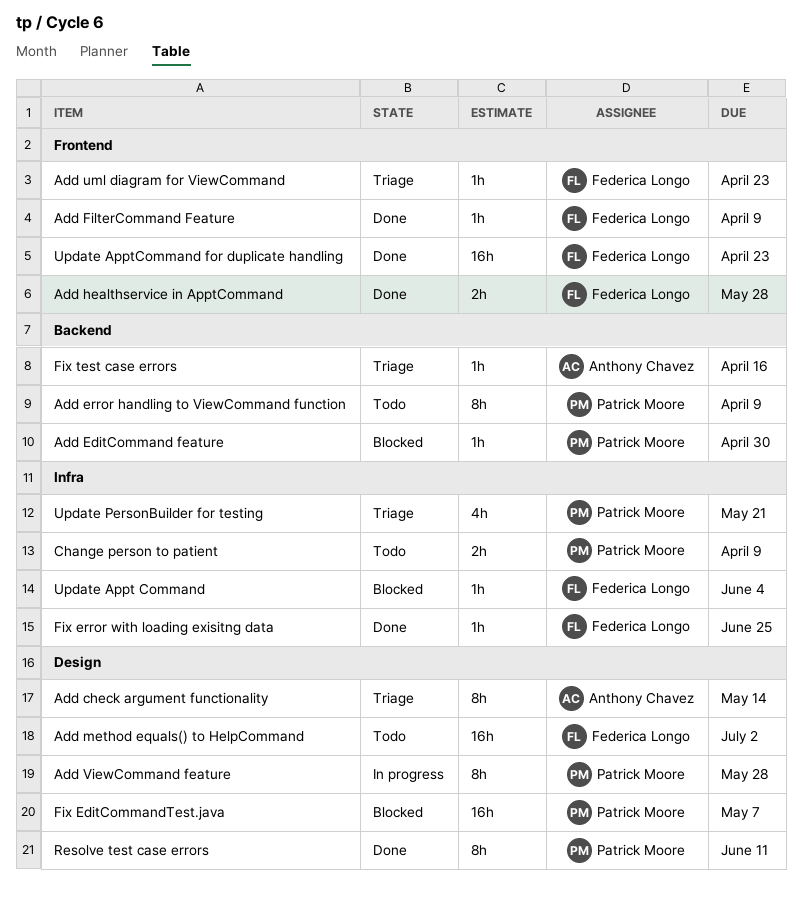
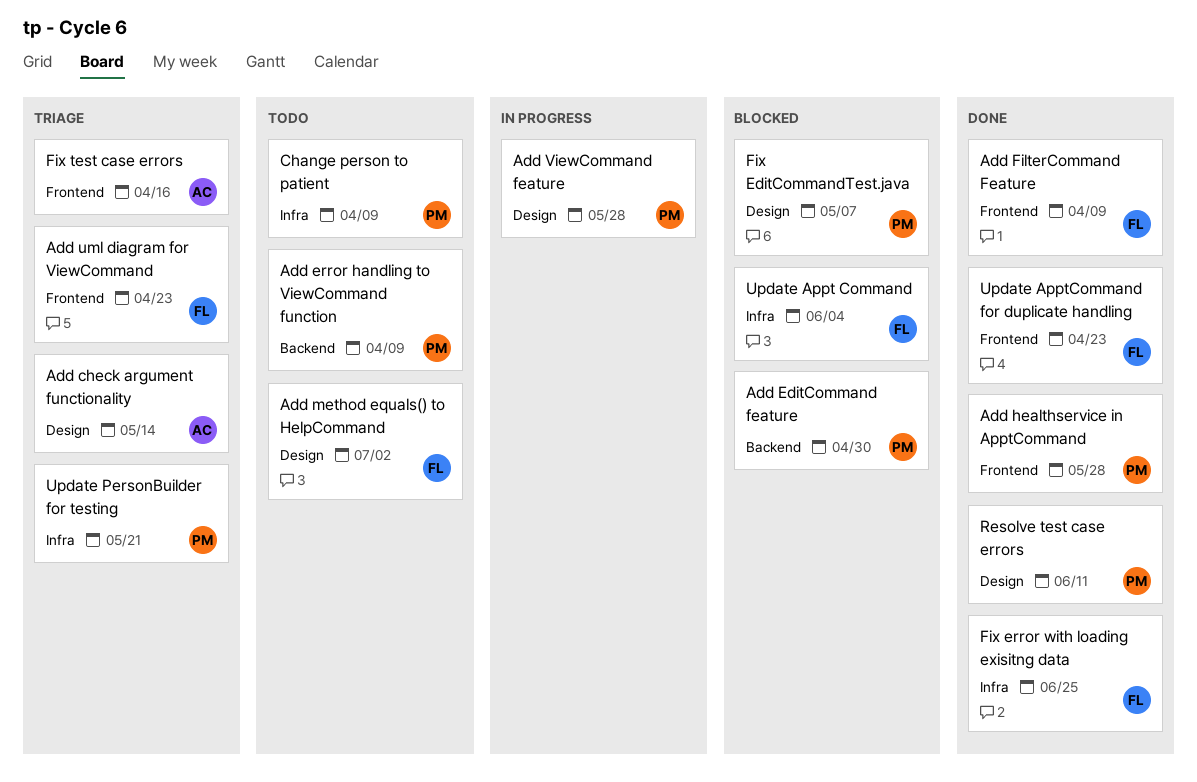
Add healthservice in ApptCommand, owner: Federica Longo -> Patrick Moore
Fix test case errors, label: Backend -> Frontend

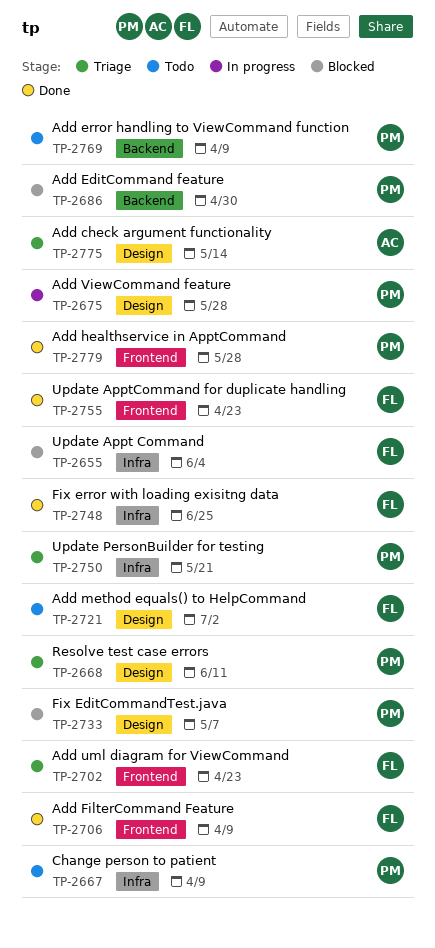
Fix test case errors: present -> none
Resolve test case errors, status: Done -> Triage

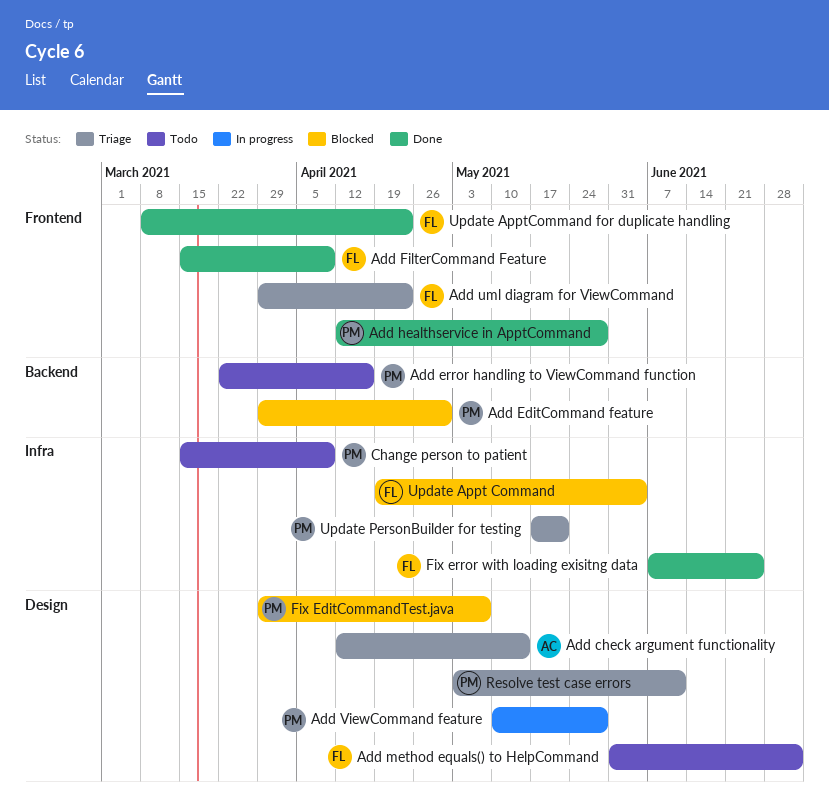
Add error handling to ViewCommand function, due: Apr 9 -> Apr 16

